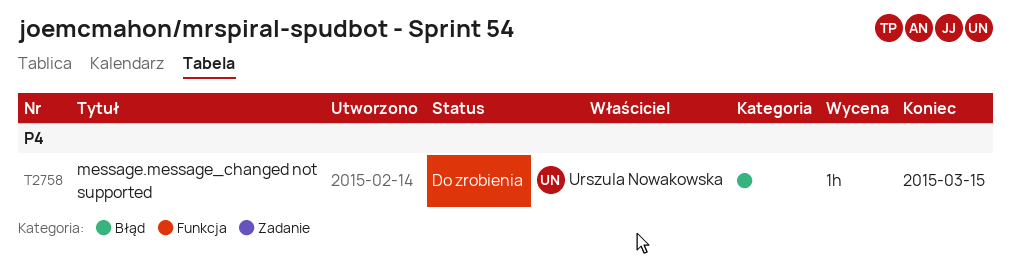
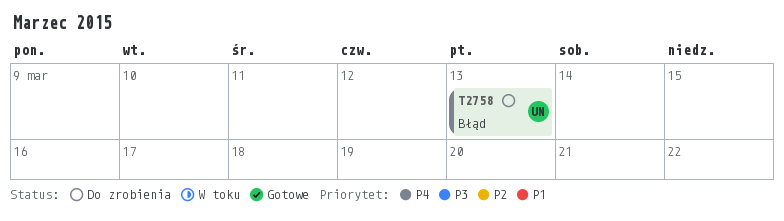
T2758, due: Mar 15 -> Mar 13

